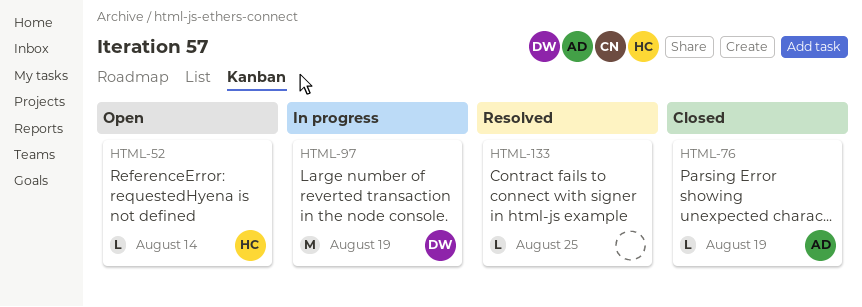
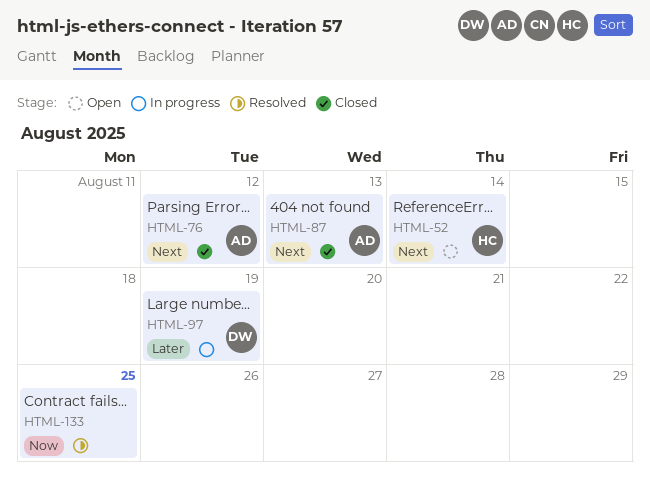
HTML-76, due: Aug 19 -> Aug 12
HTML-87: none -> present

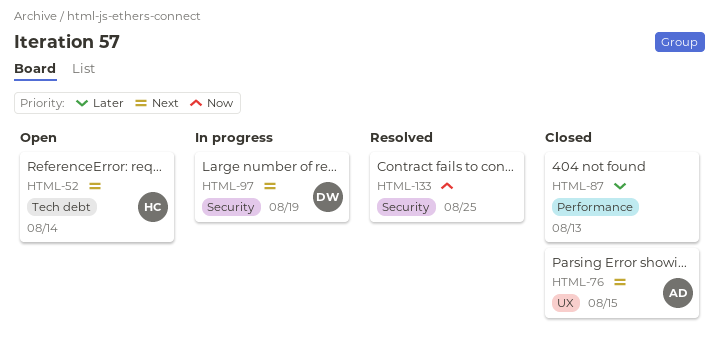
HTML-76, due: Aug 12 -> Aug 15
HTML-87, owner: AD -> none
HTML-87, priority: Next -> Later
HTML-97, priority: Later -> Next

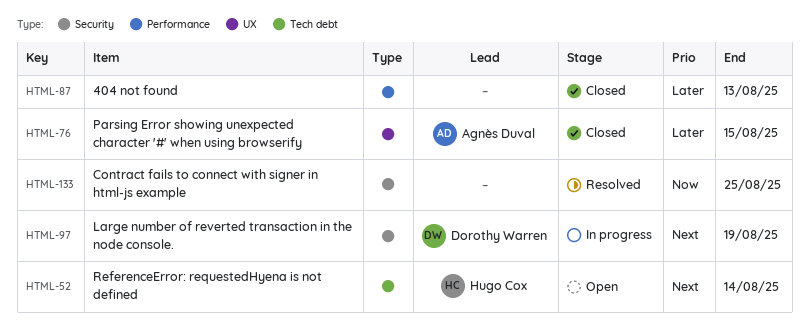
HTML-76, priority: Next -> Later

